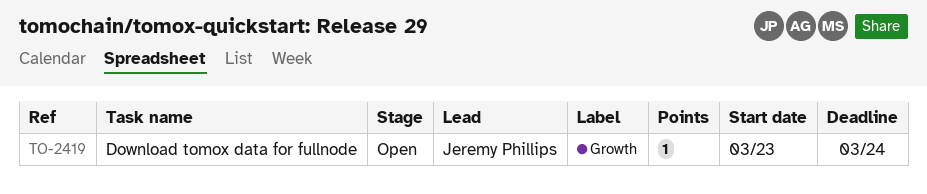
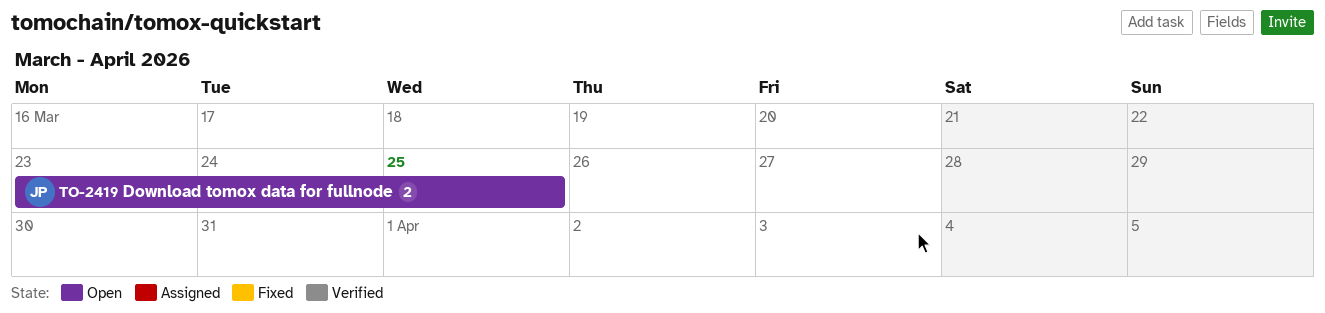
TO-2419, estimate: 1 -> 2
TO-2419, due: Mar 24 -> Mar 25

